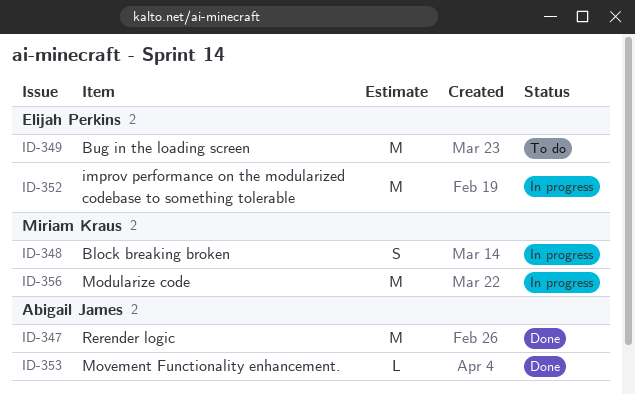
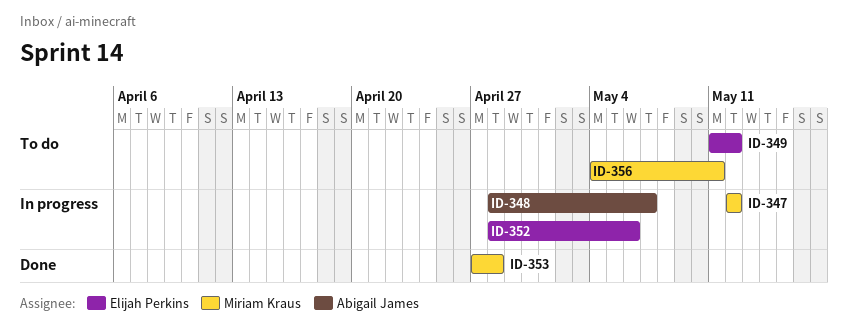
ID-347, status: Done -> In progress
ID-347, owner: Abigail James -> Miriam Kraus
ID-348, owner: Miriam Kraus -> Abigail James
ID-353, owner: Abigail James -> Miriam Kraus
ID-356, status: In progress -> To do

